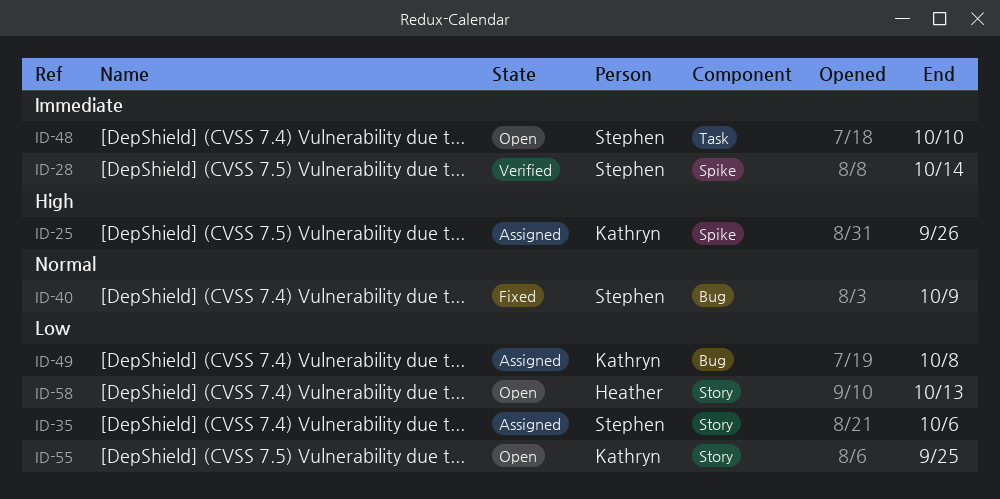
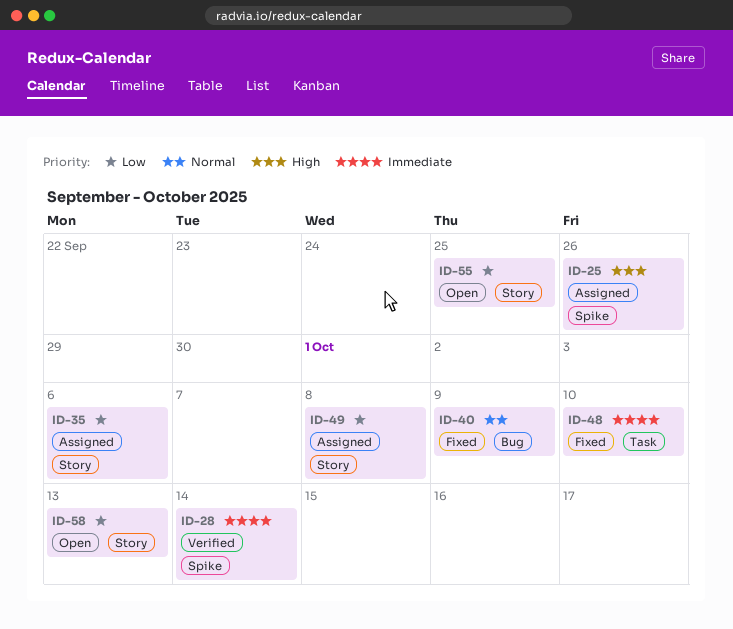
ID-48, status: Open -> Fixed
ID-49, label: Bug -> Story

